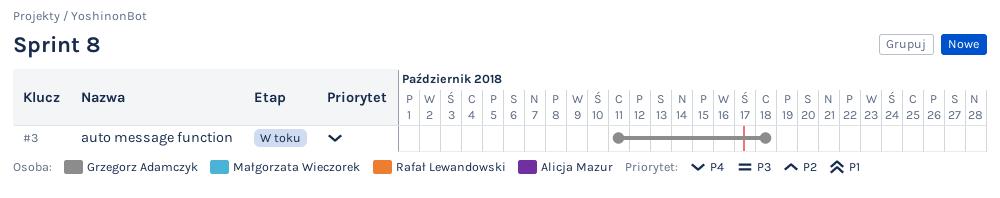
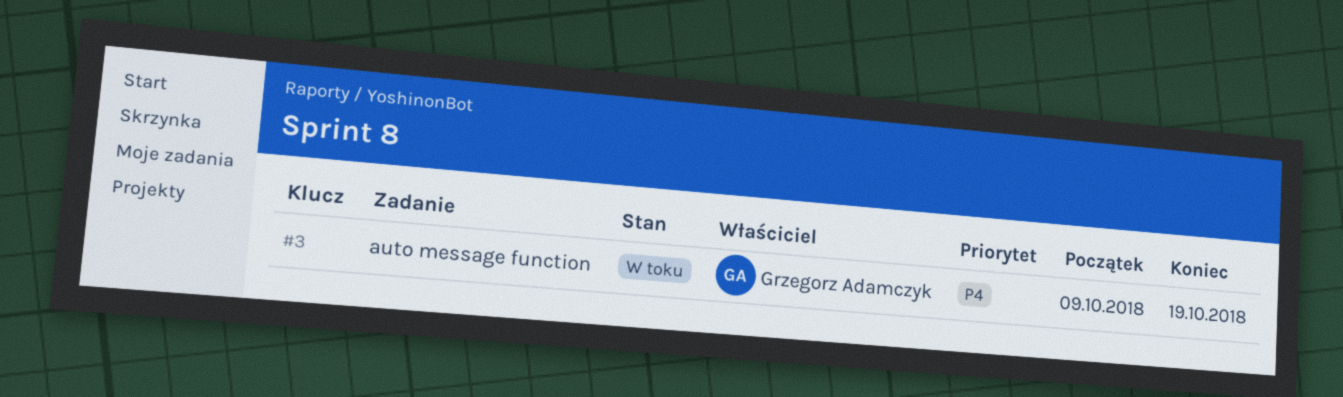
#3, start: Oct 11 -> Oct 9
#3, due: Oct 18 -> Oct 19

